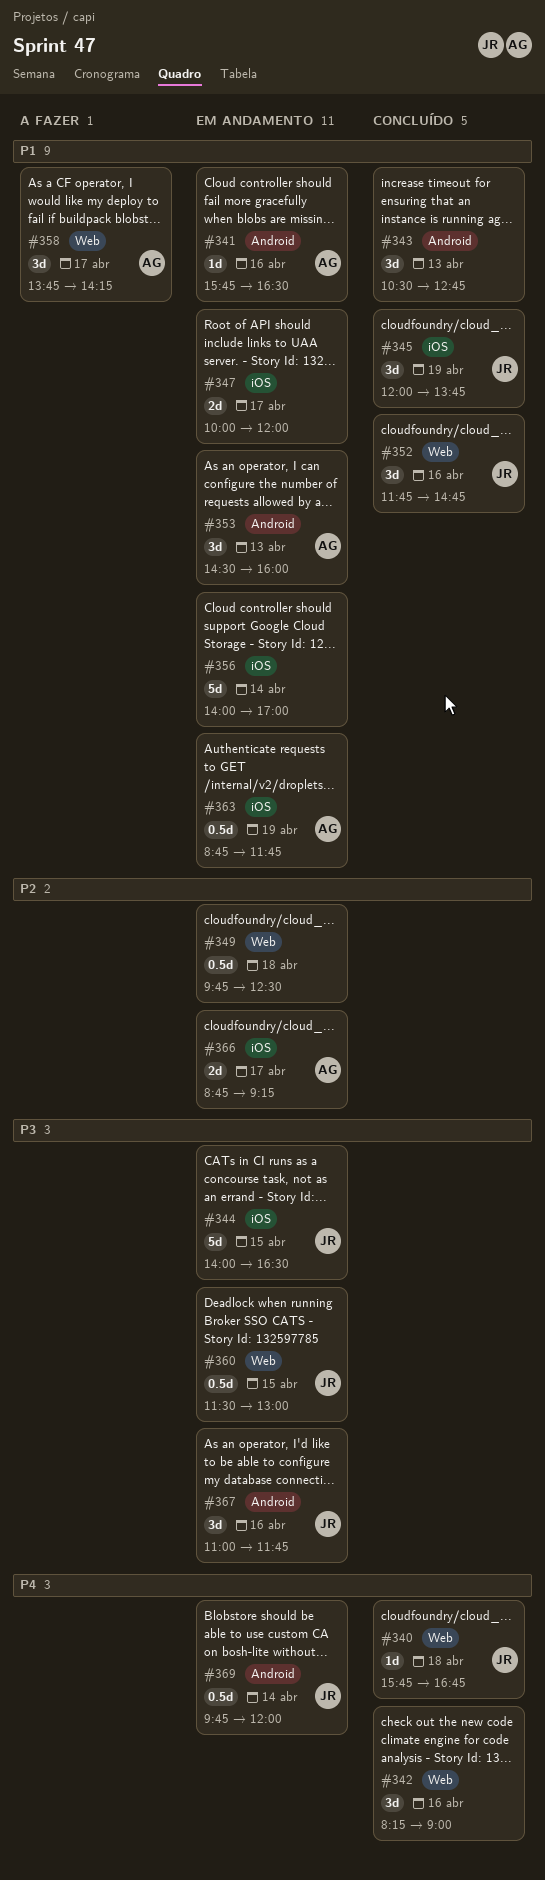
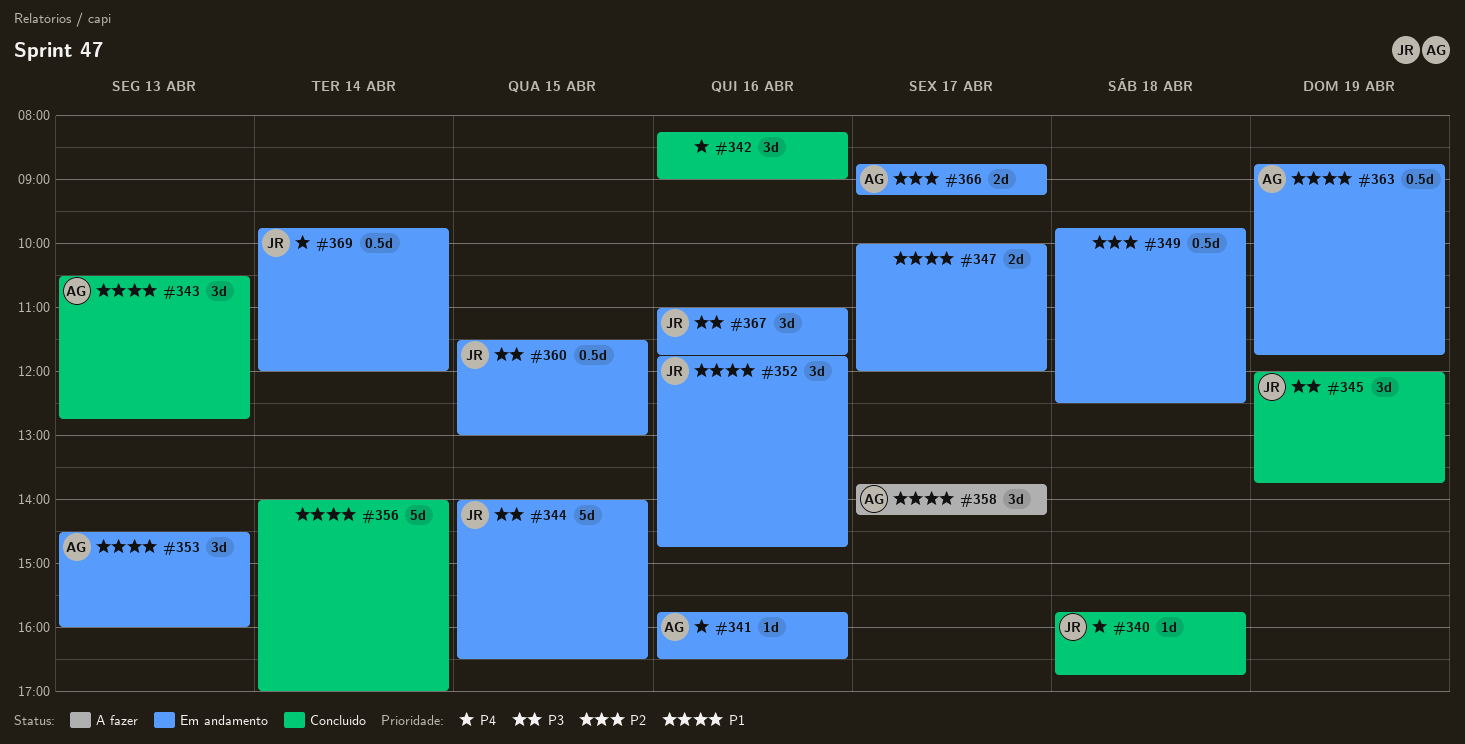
#341, priority: P1 -> P4
#343, owner: none -> AG
#345, priority: P1 -> P3
#352, status: Concluído -> Em andamento
#356, status: Em andamento -> Concluído

